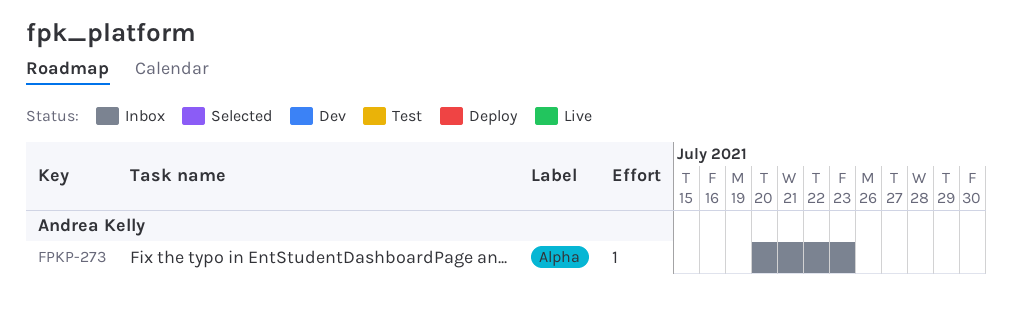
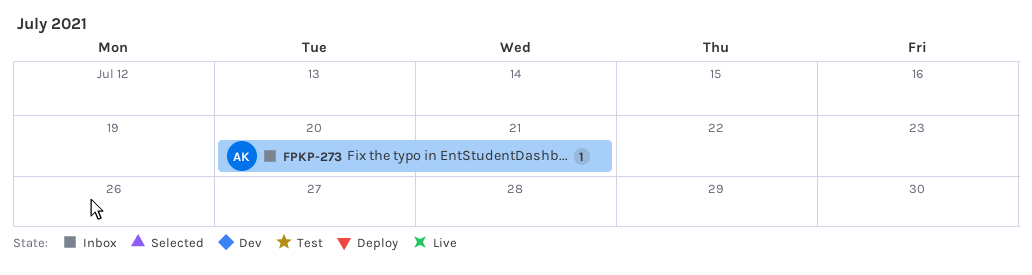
FPKP-273, due: Jul 23 -> Jul 21

